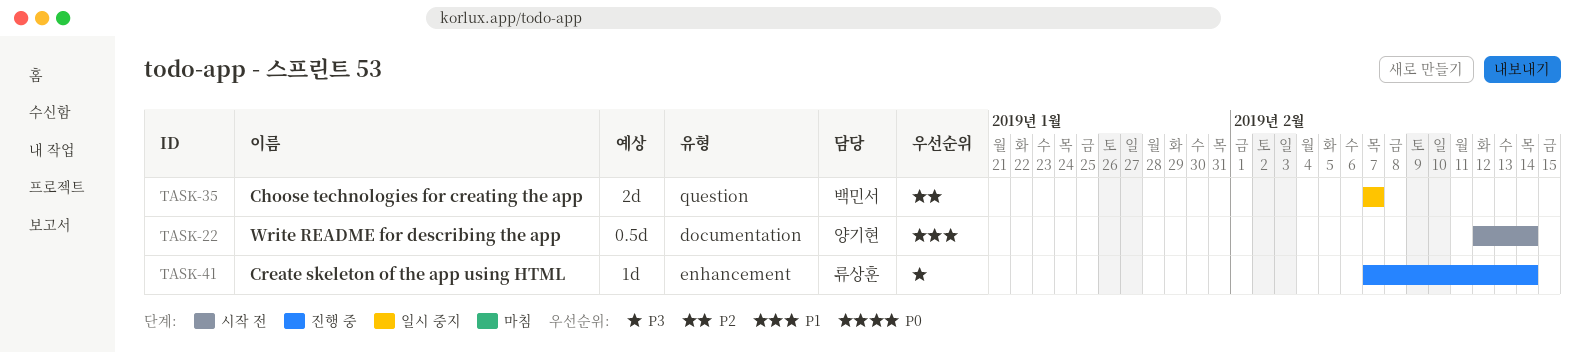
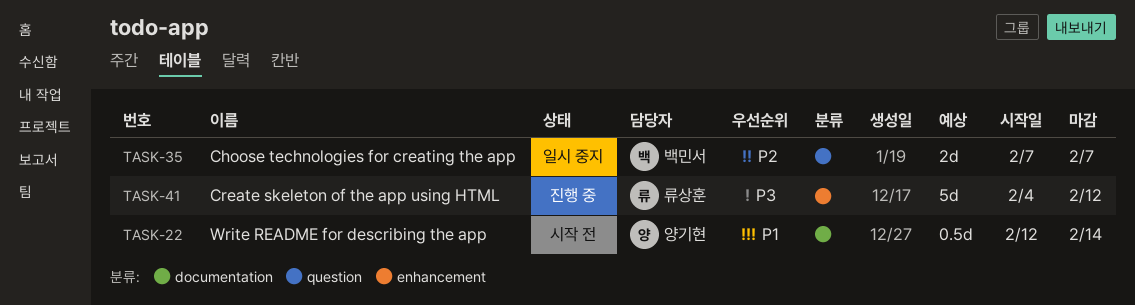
TASK-41, estimate: 1d -> 5d
TASK-41, start: Feb 7 -> Feb 4
TASK-41, due: Feb 14 -> Feb 12

